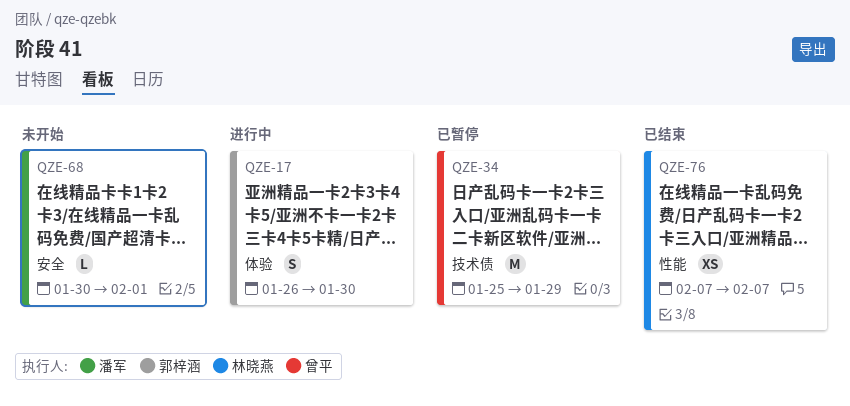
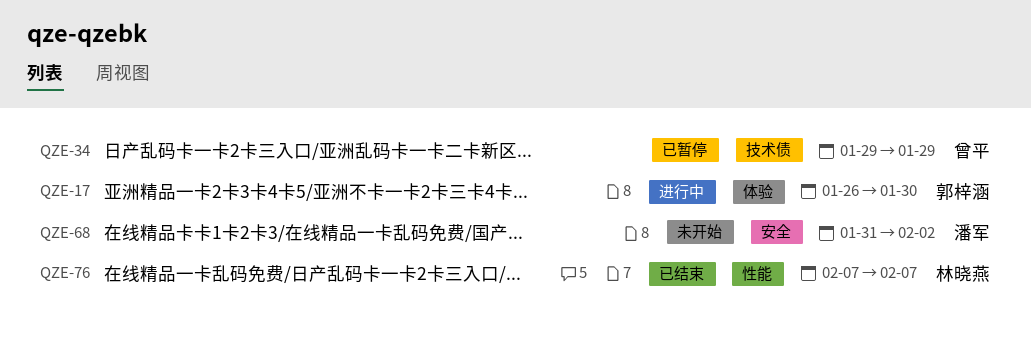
QZE-34, start: Jan 25 -> Jan 29
QZE-68, start: Jan 30 -> Jan 31
QZE-68, due: Feb 1 -> Feb 2

